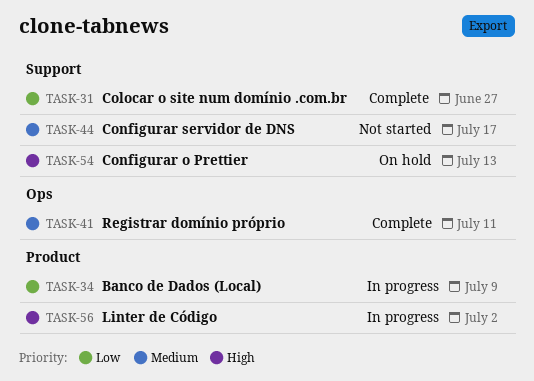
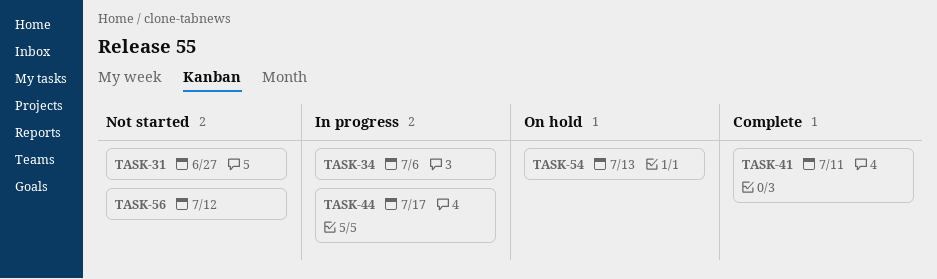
TASK-31, status: Complete -> Not started
TASK-34, due: Jul 9 -> Jul 6
TASK-44, status: Not started -> In progress
TASK-56, status: In progress -> Not started
TASK-56, due: Jul 2 -> Jul 12

